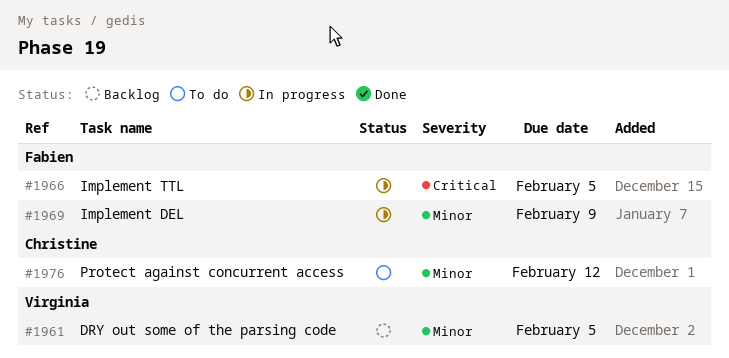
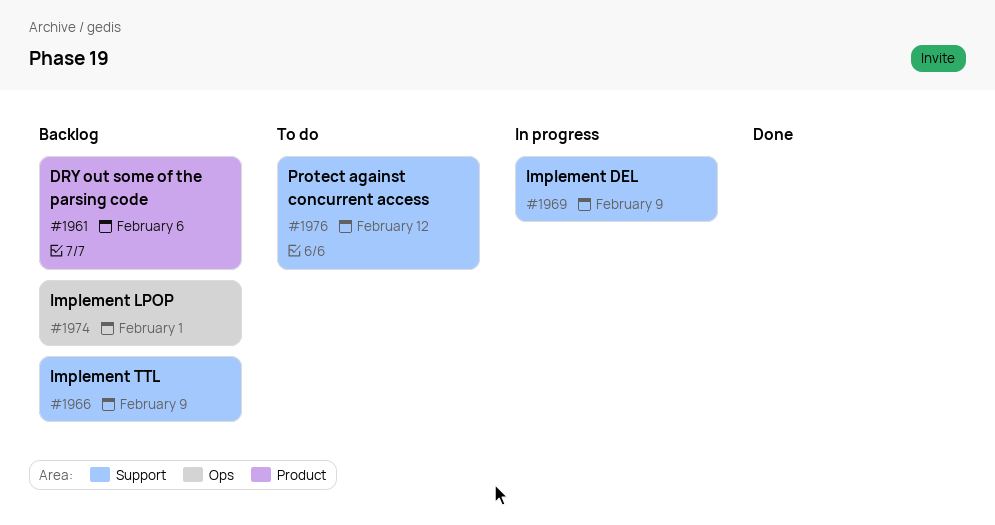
#1961, due: Feb 5 -> Feb 6
#1966, status: In progress -> Backlog
#1966, due: Feb 5 -> Feb 9
#1974: none -> present

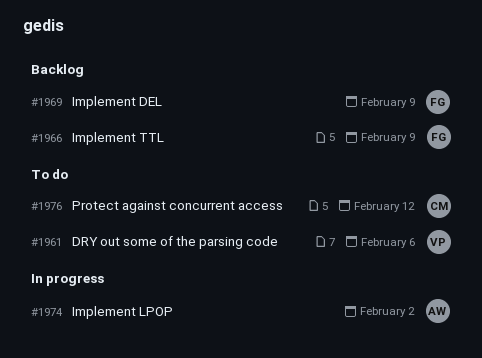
#1961, status: Backlog -> To do
#1969, status: In progress -> Backlog
#1974, status: Backlog -> In progress
#1974, due: Feb 1 -> Feb 2

